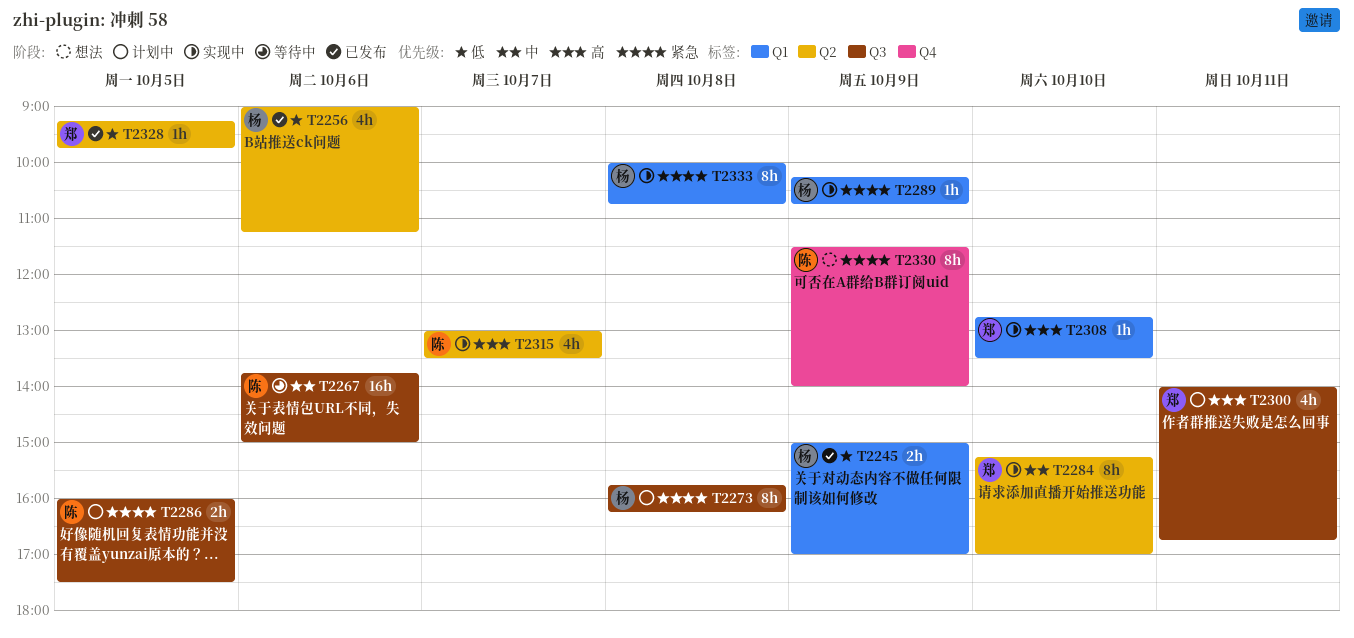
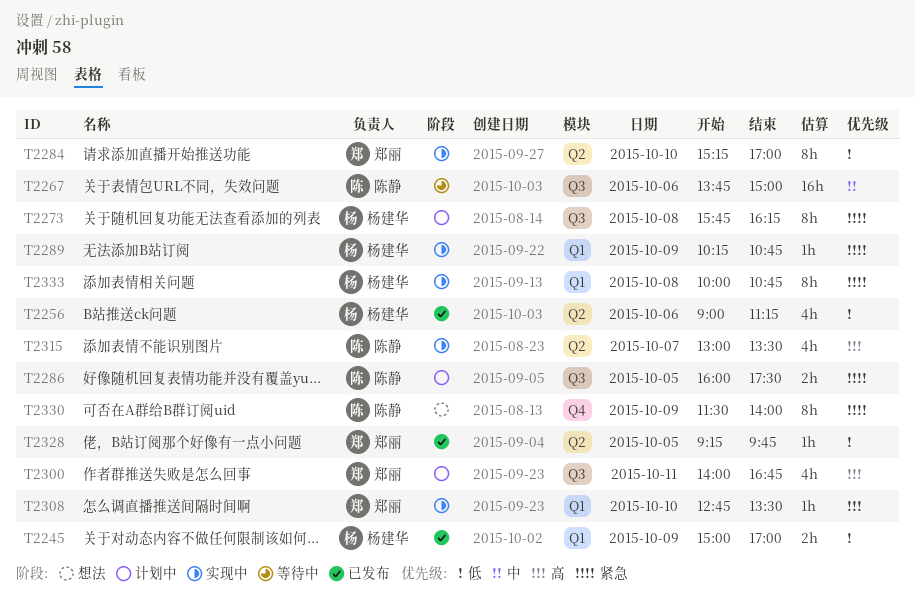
T2284, priority: 中 -> 低

